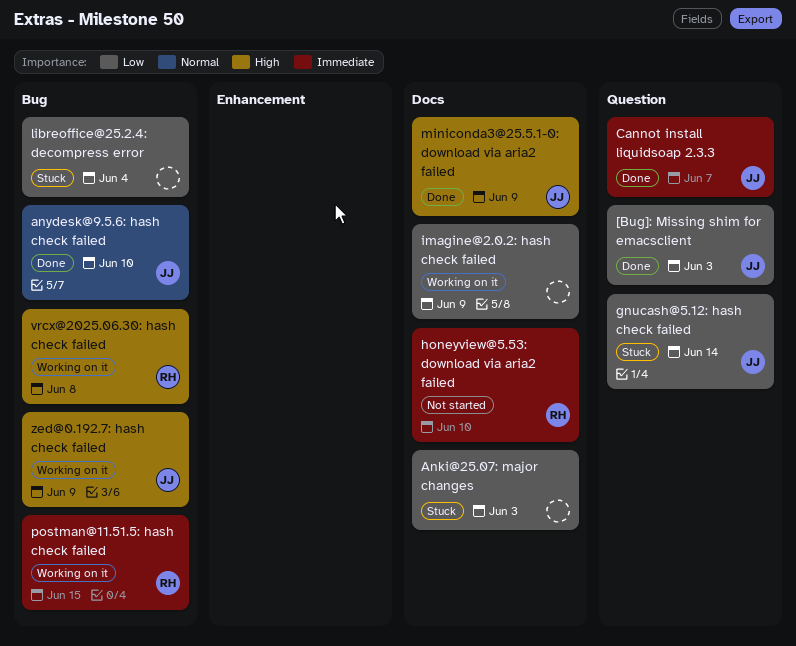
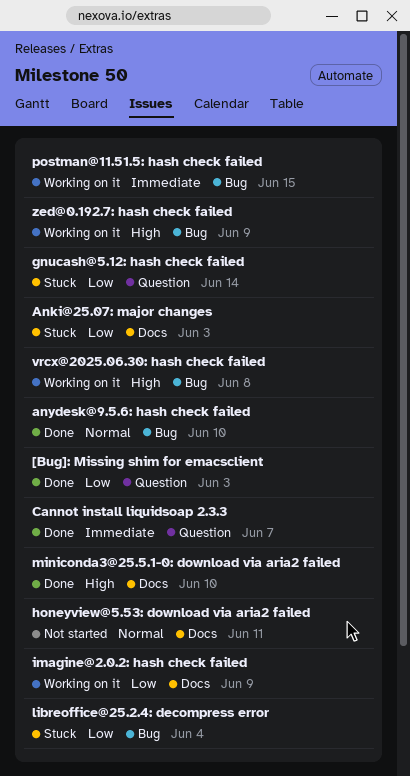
honeyview@5.53: download via aria2 failed, priority: Immediate -> Normal
honeyview@5.53: download via aria2 failed, due: Jun 10 -> Jun 11
miniconda3@25.5.1-0: download via aria2 failed, due: Jun 9 -> Jun 10

